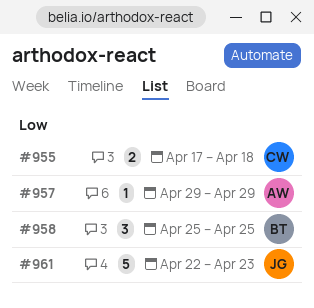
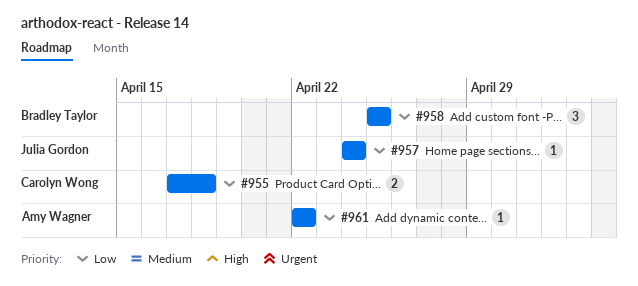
#957, owner: Amy Wagner -> Julia Gordon
#957, start: Apr 29 -> Apr 24
#957, due: Apr 29 -> Apr 24
#961, owner: Julia Gordon -> Amy Wagner
#961, estimate: 5 -> 1
#961, due: Apr 23 -> Apr 22

